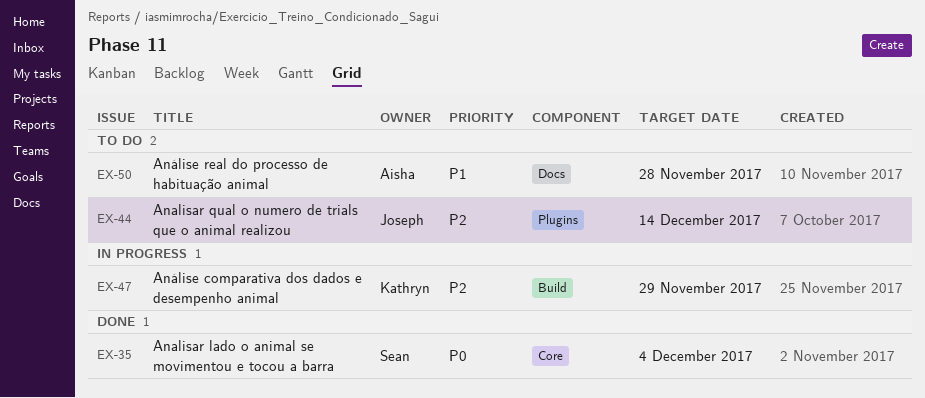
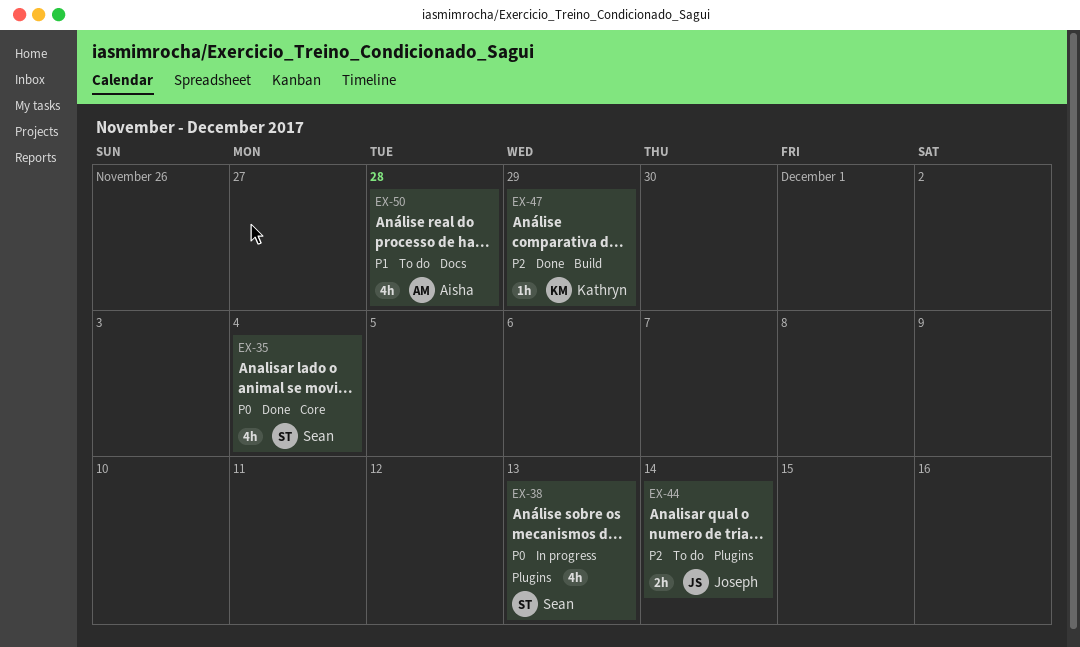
EX-38: none -> present
EX-47, status: In progress -> Done

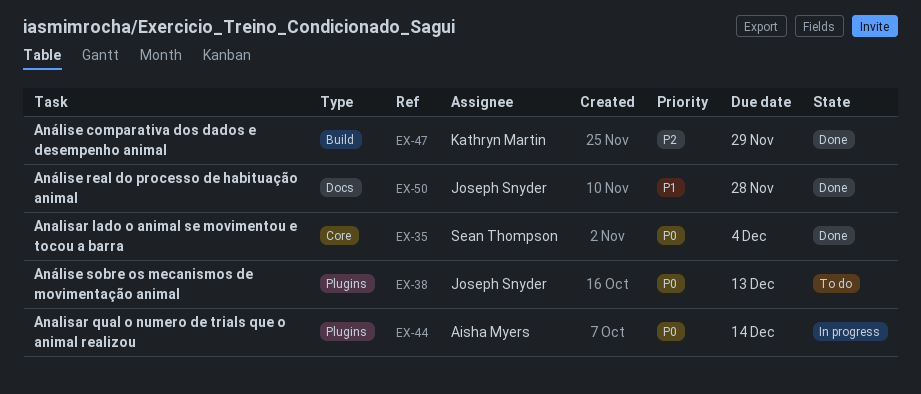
EX-38, status: In progress -> To do
EX-38, owner: Sean Thompson -> Joseph Snyder
EX-44, status: To do -> In progress
EX-44, owner: Joseph Snyder -> Aisha Myers
EX-44, priority: P2 -> P0
EX-50, status: To do -> Done
EX-50, owner: Aisha Myers -> Joseph Snyder

